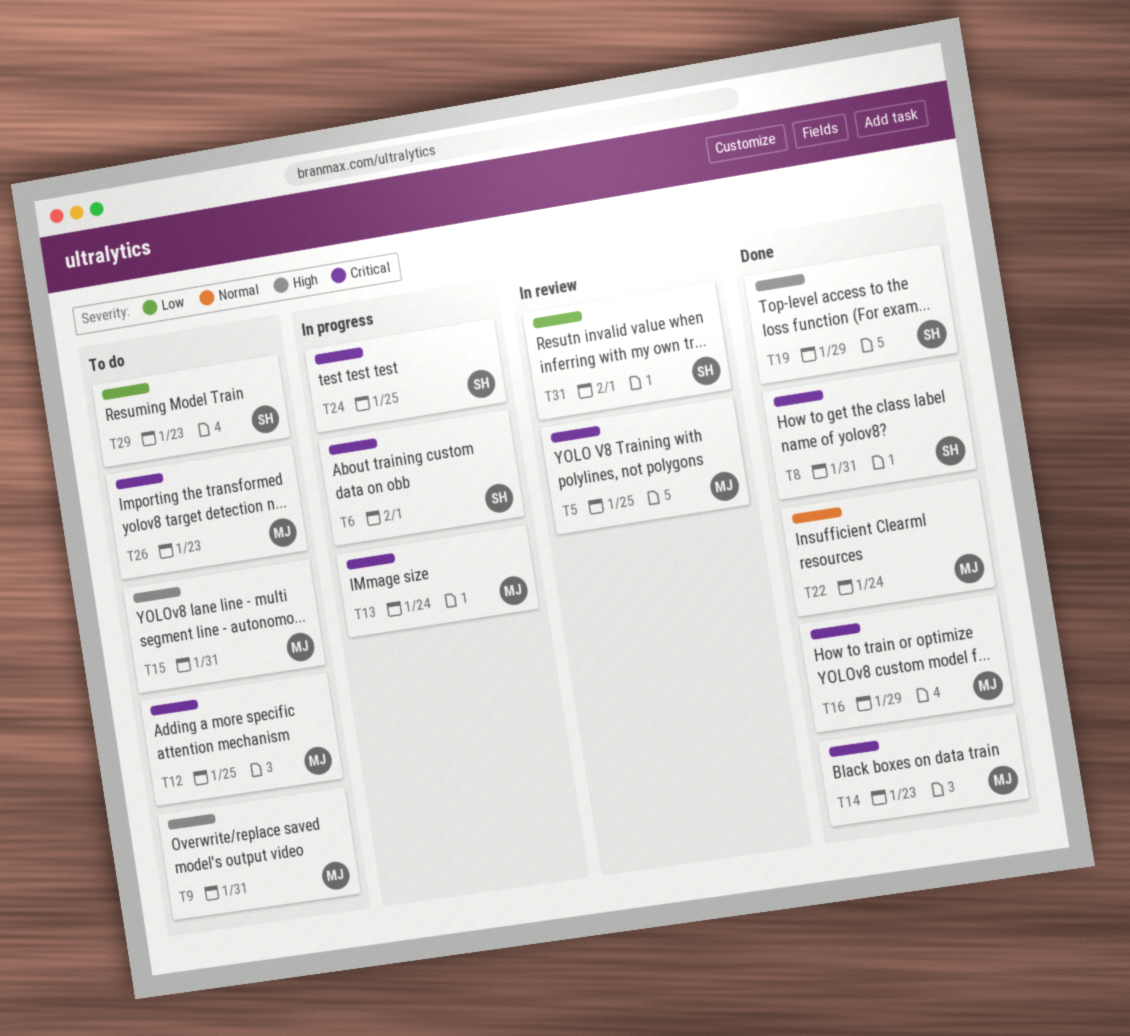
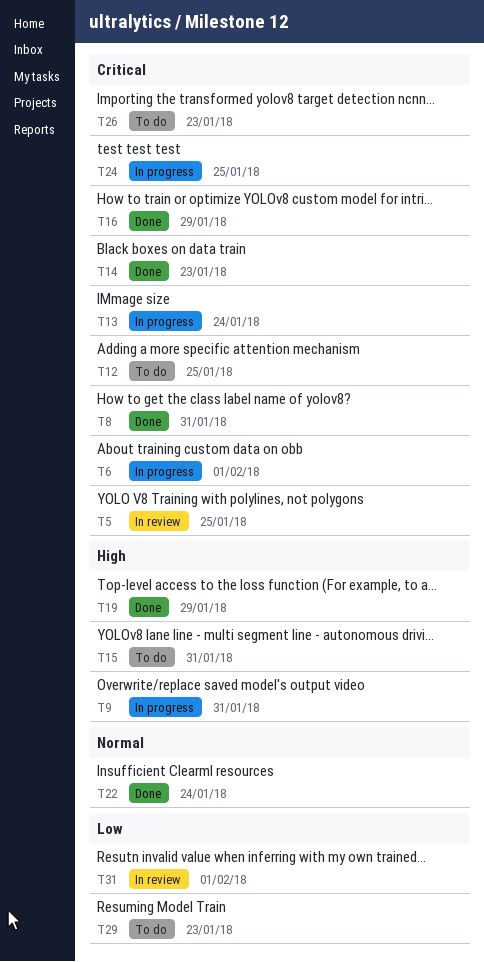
T9, status: To do -> In progress

